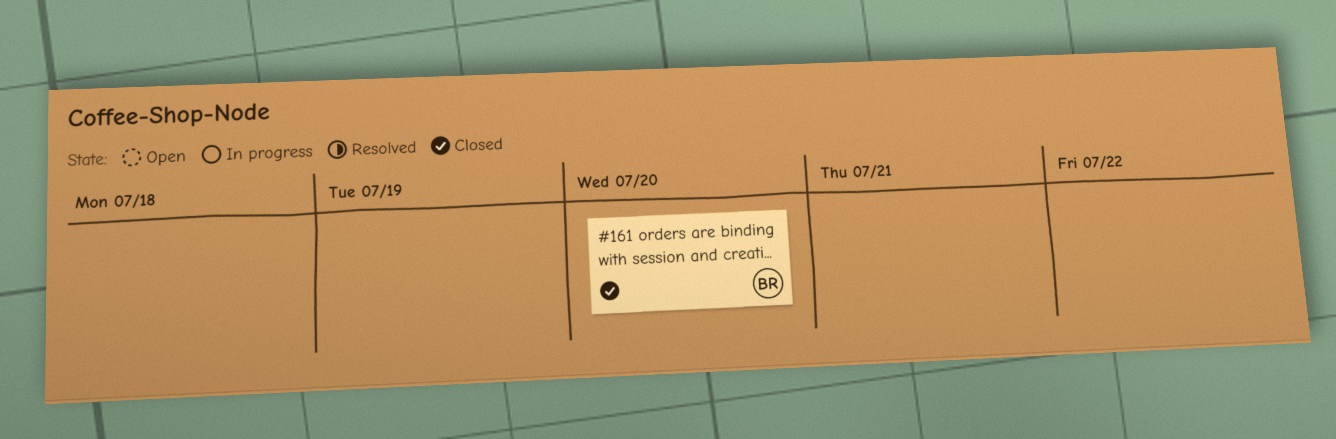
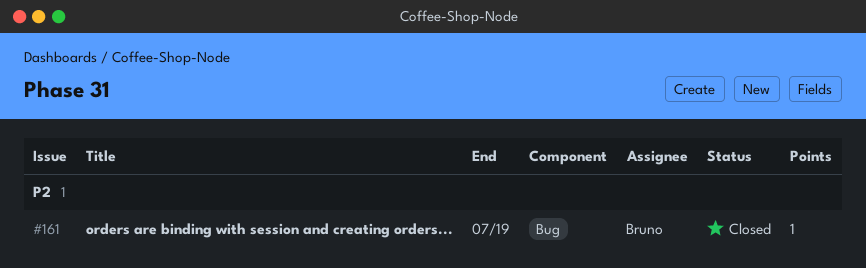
#161, due: Jul 20 -> Jul 19

